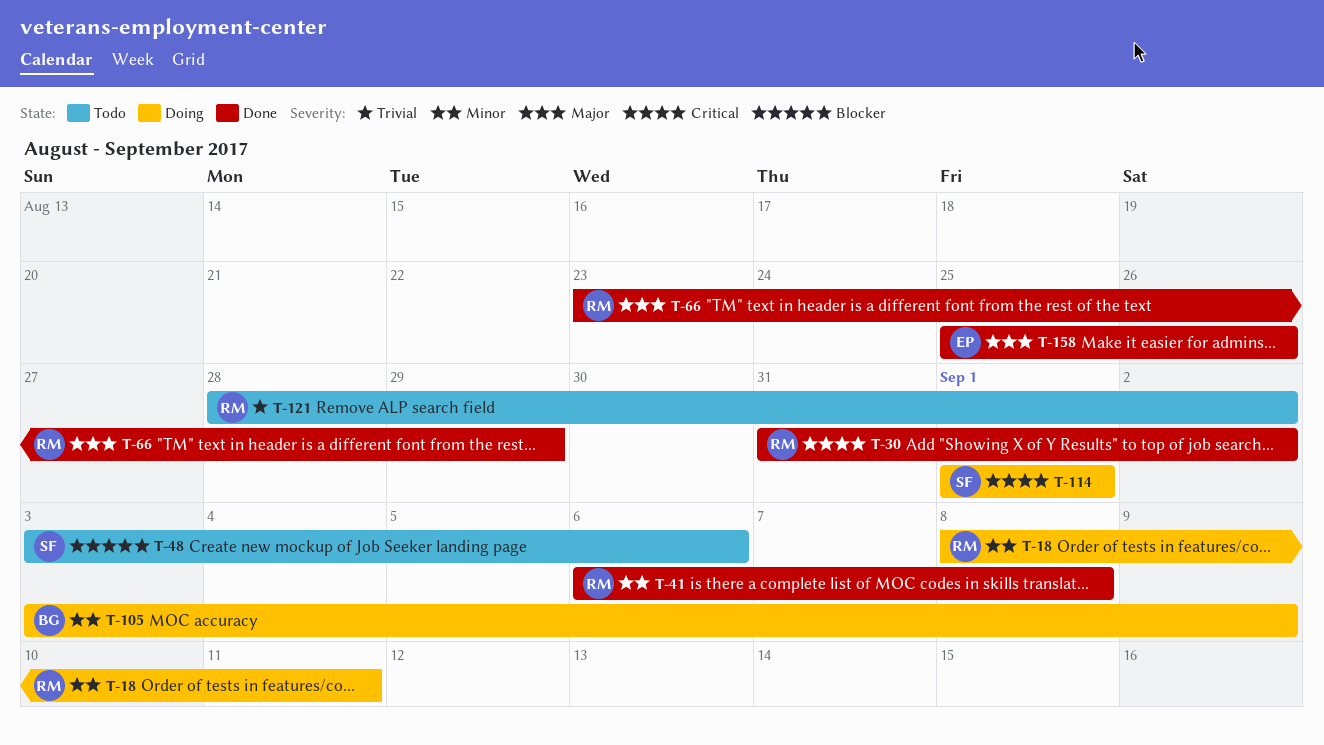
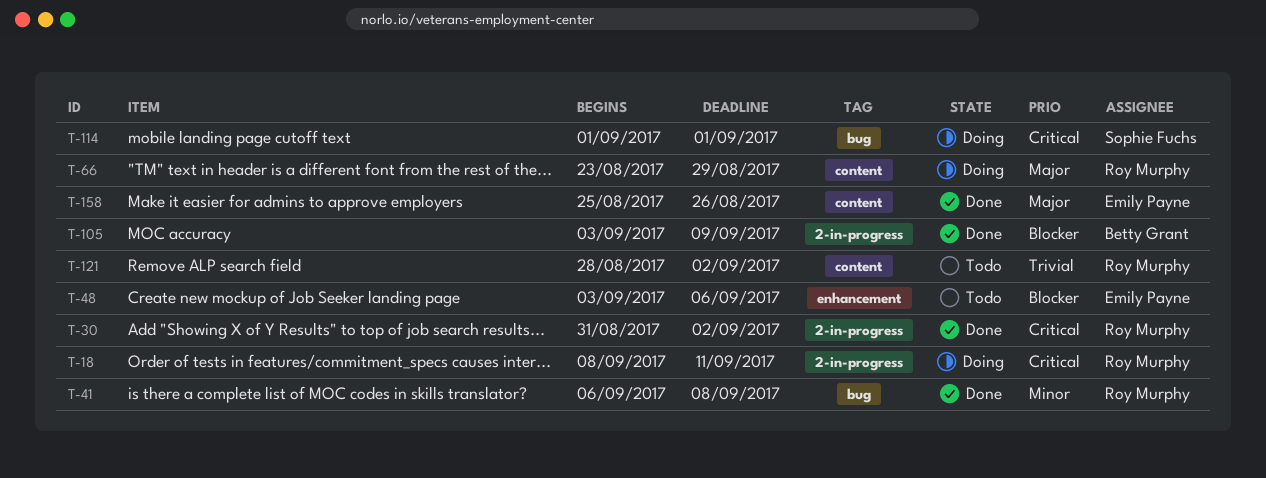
T-18, priority: Minor -> Critical
T-48, owner: Sophie Fuchs -> Emily Payne
T-66, status: Done -> Doing
T-105, status: Doing -> Done
T-105, priority: Minor -> Blocker

